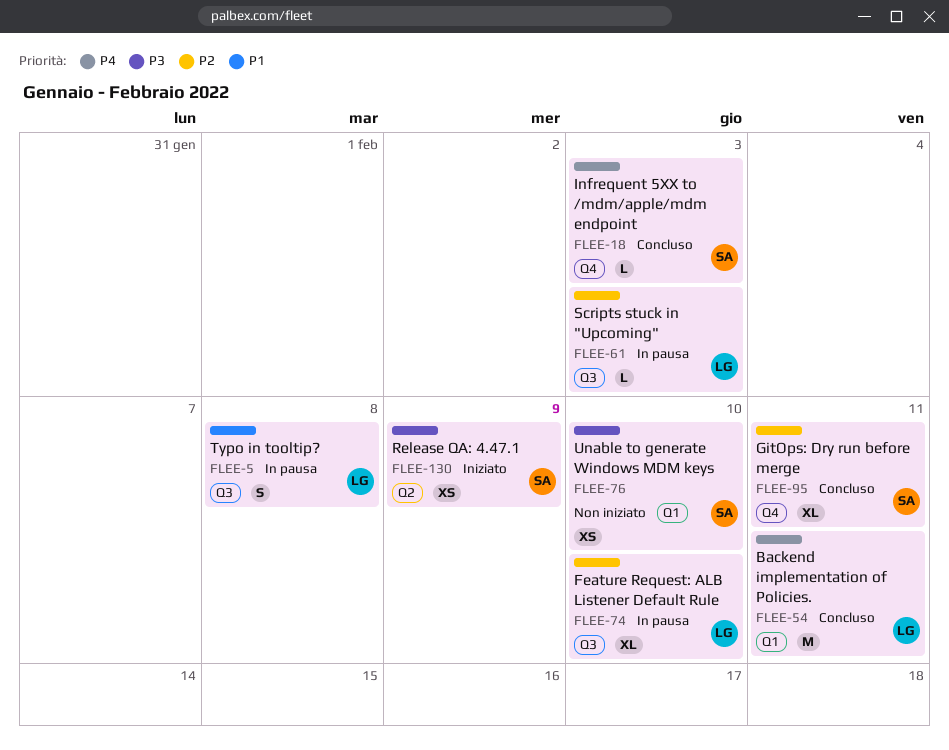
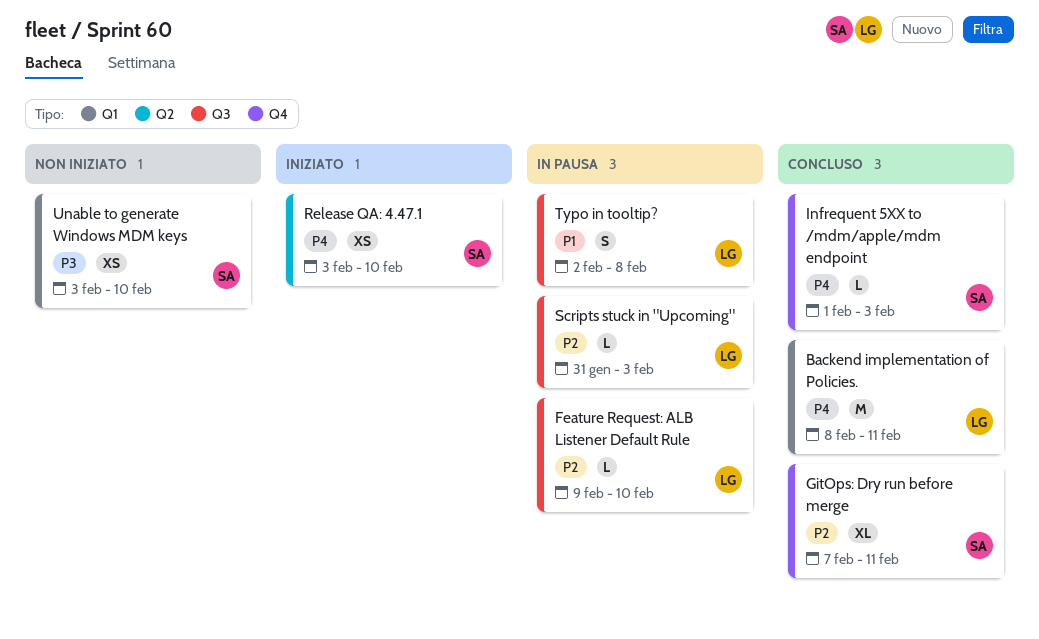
Feature Request: ALB Listener Default Rule, estimate: XL -> L
Release QA: 4.47.1, priority: P3 -> P4
Release QA: 4.47.1, due: Feb 9 -> Feb 10

